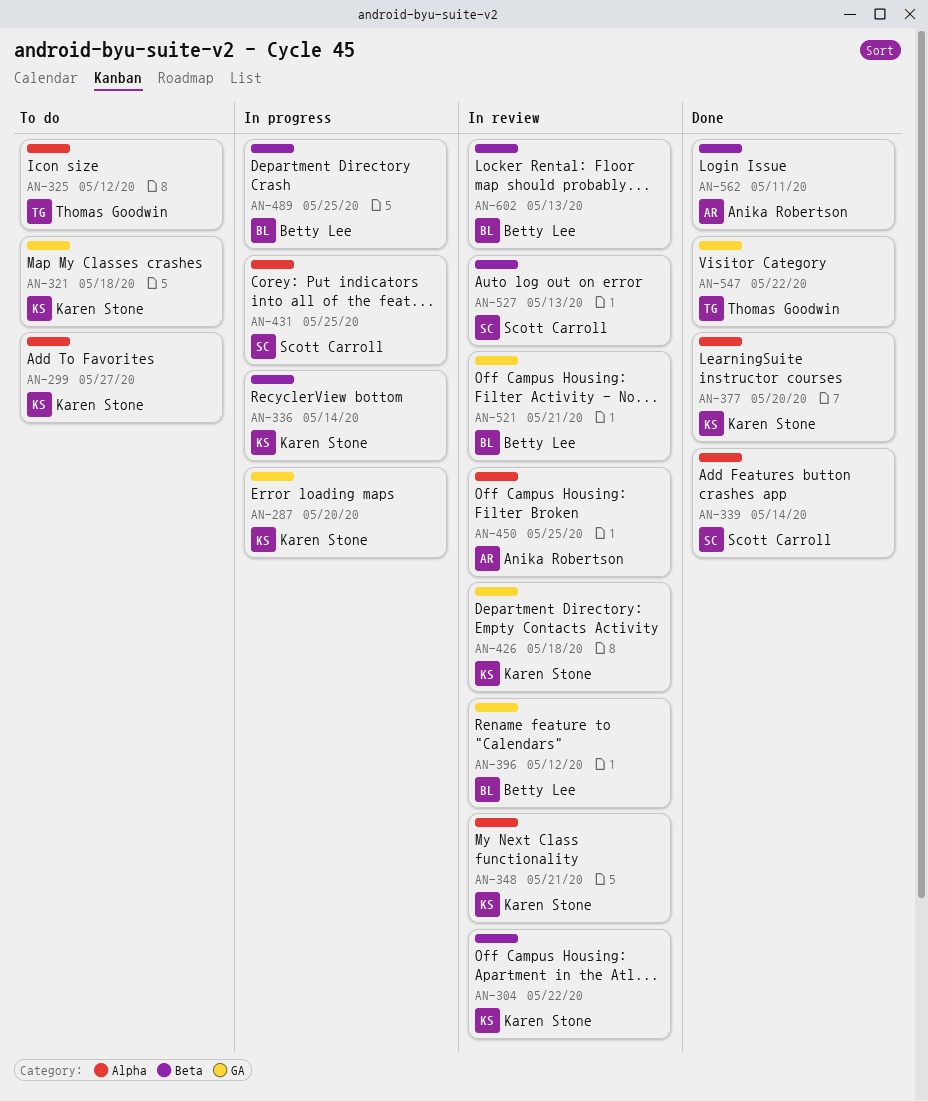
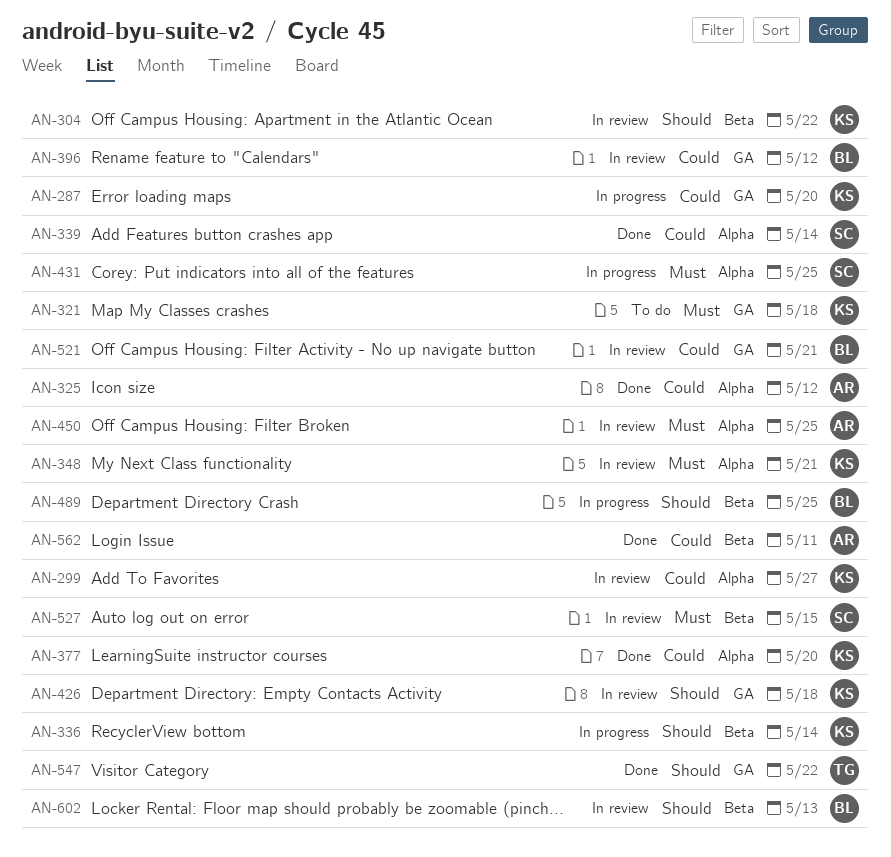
AN-299, status: To do -> In review
AN-325, status: To do -> Done
AN-325, owner: Thomas Goodwin -> Anika Robertson
AN-527, due: May 13 -> May 15

